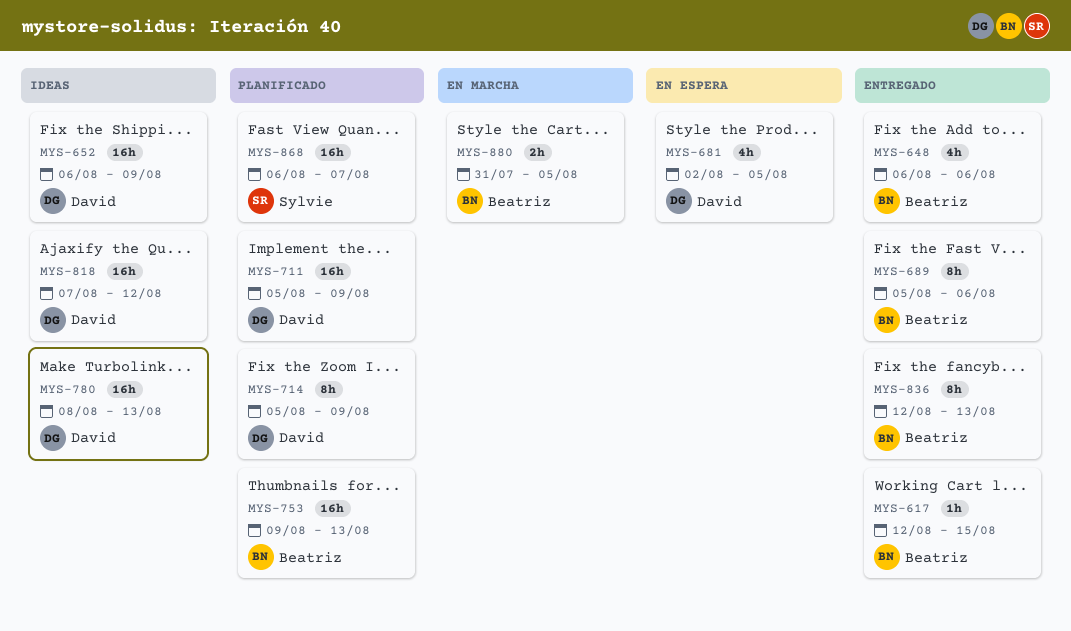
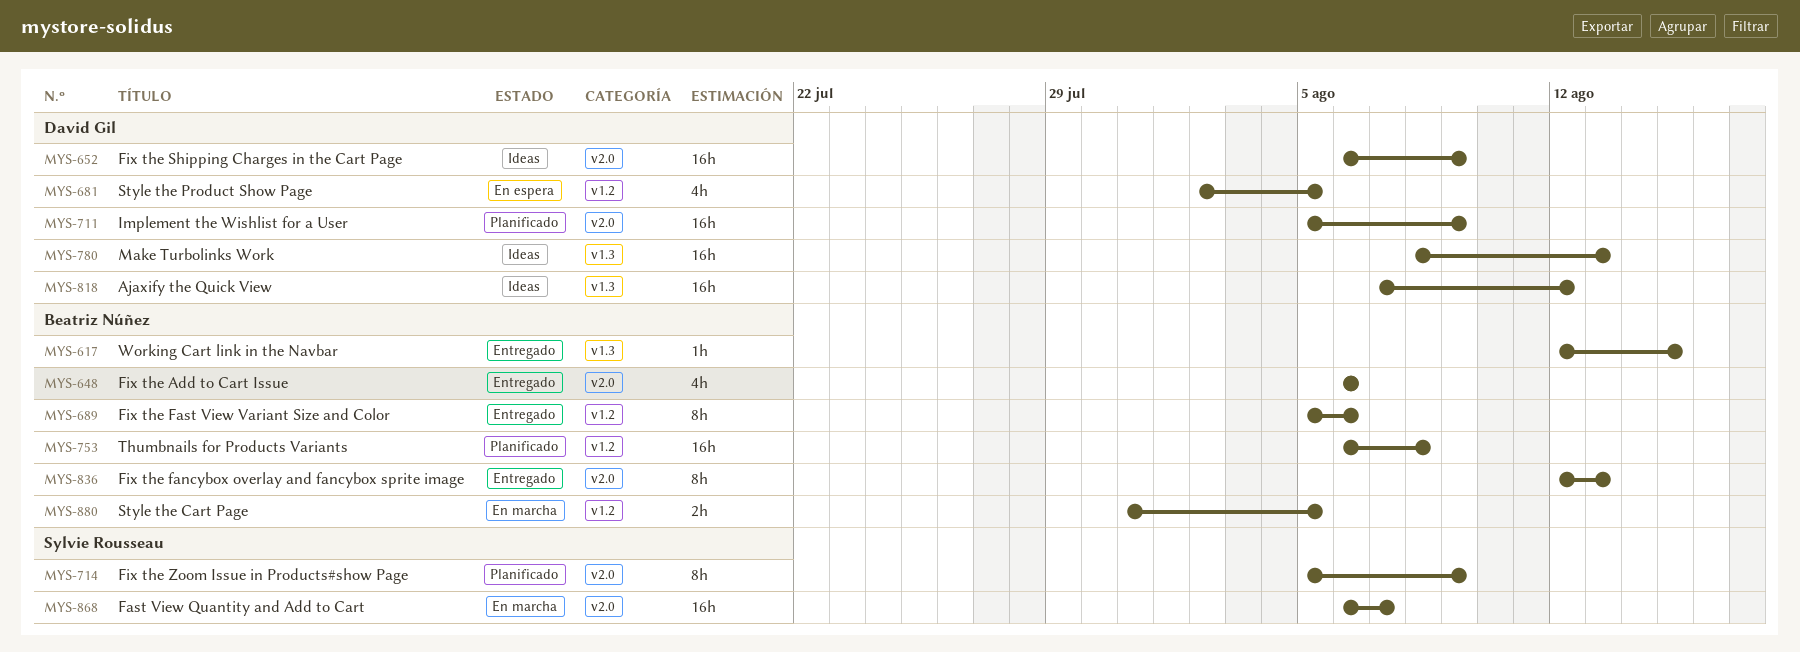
MYS-714, owner: David Gil -> Sylvie Rousseau
MYS-753, start: Aug 9 -> Aug 6
MYS-753, due: Aug 13 -> Aug 8
MYS-868, status: Planificado -> En marcha

